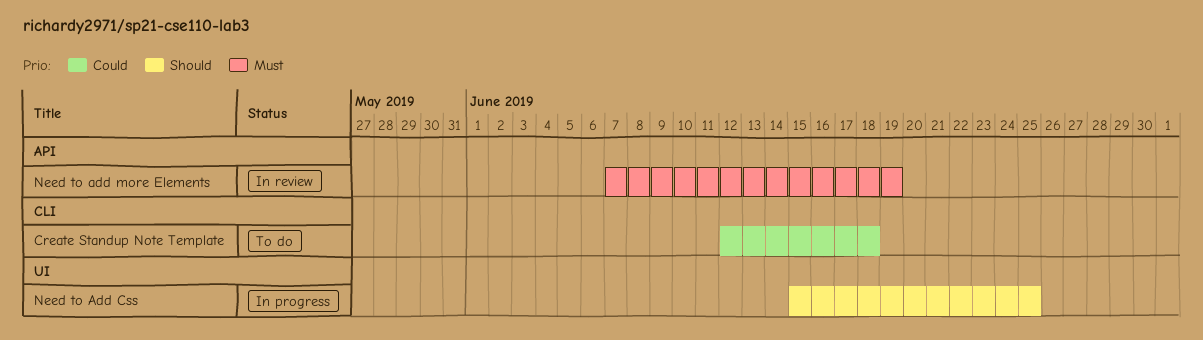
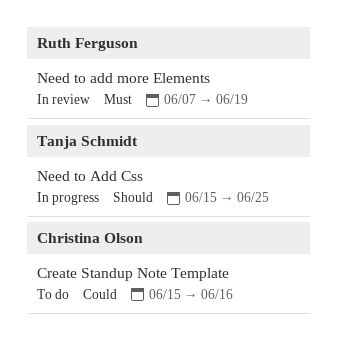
Create Standup Note Template, start: Jun 12 -> Jun 15
Create Standup Note Template, due: Jun 18 -> Jun 16

